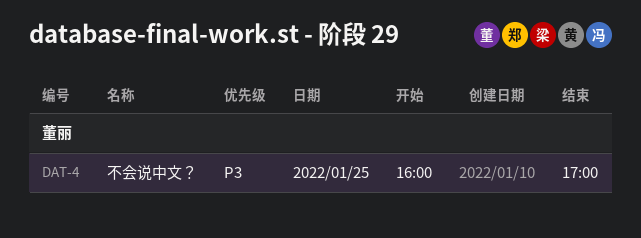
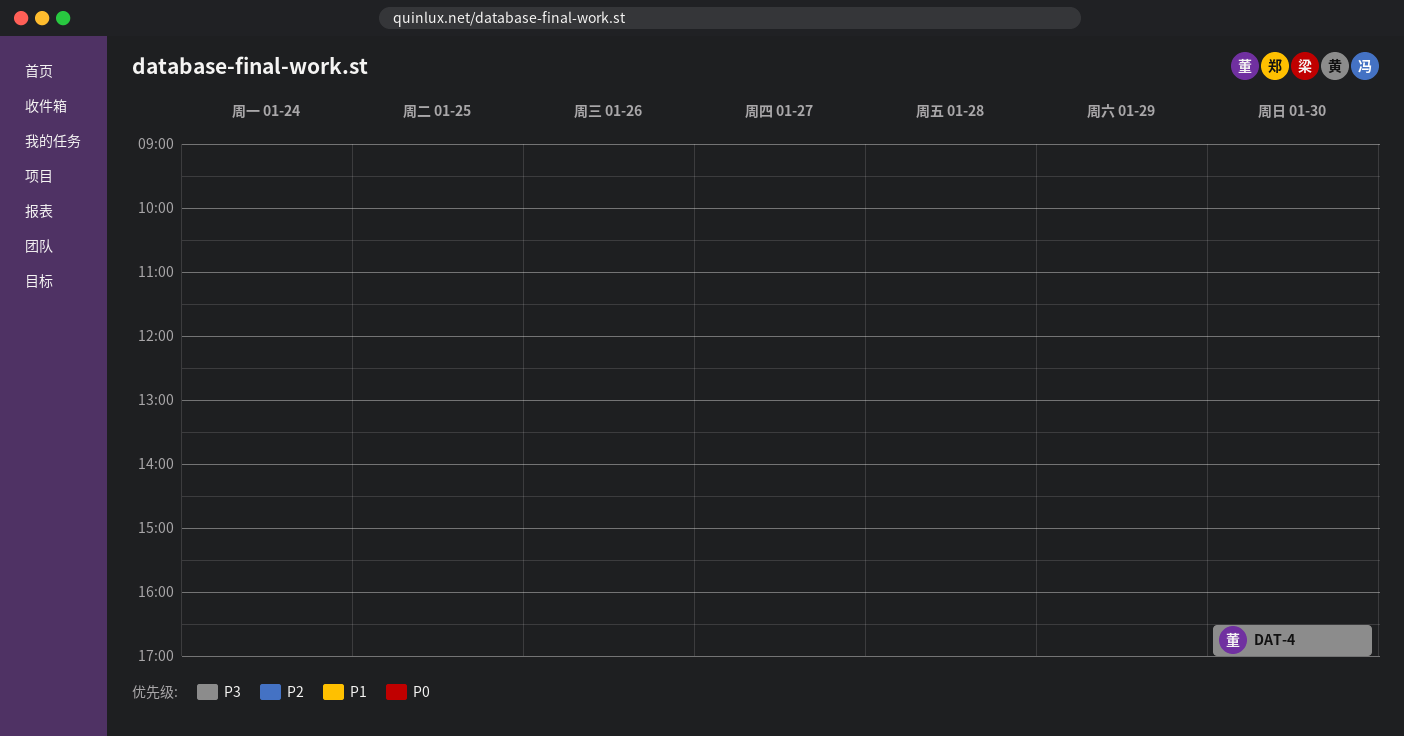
DAT-4, day: Jan 25 -> Jan 30
DAT-4, begins: 16:00 -> 16:30

